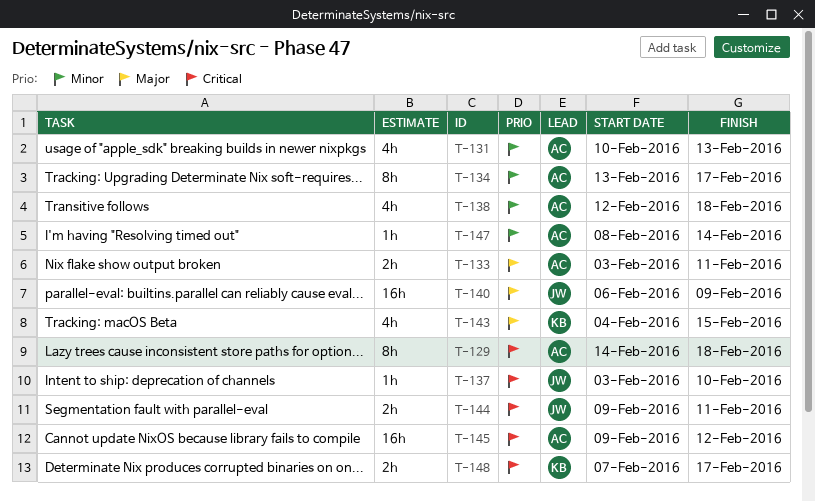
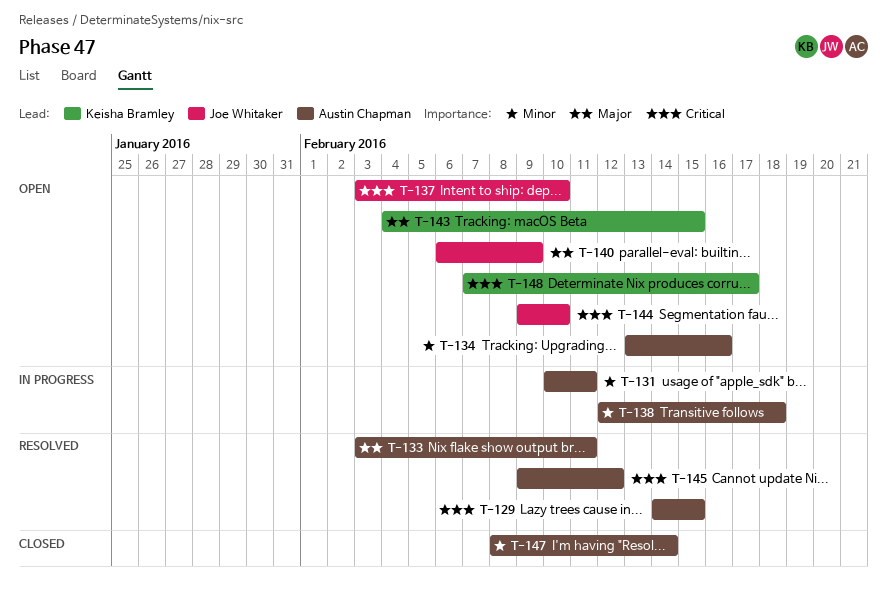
T-129, due: Feb 18 -> Feb 15
T-131, due: Feb 13 -> Feb 11
T-134, due: Feb 17 -> Feb 16
T-144, due: Feb 11 -> Feb 10

